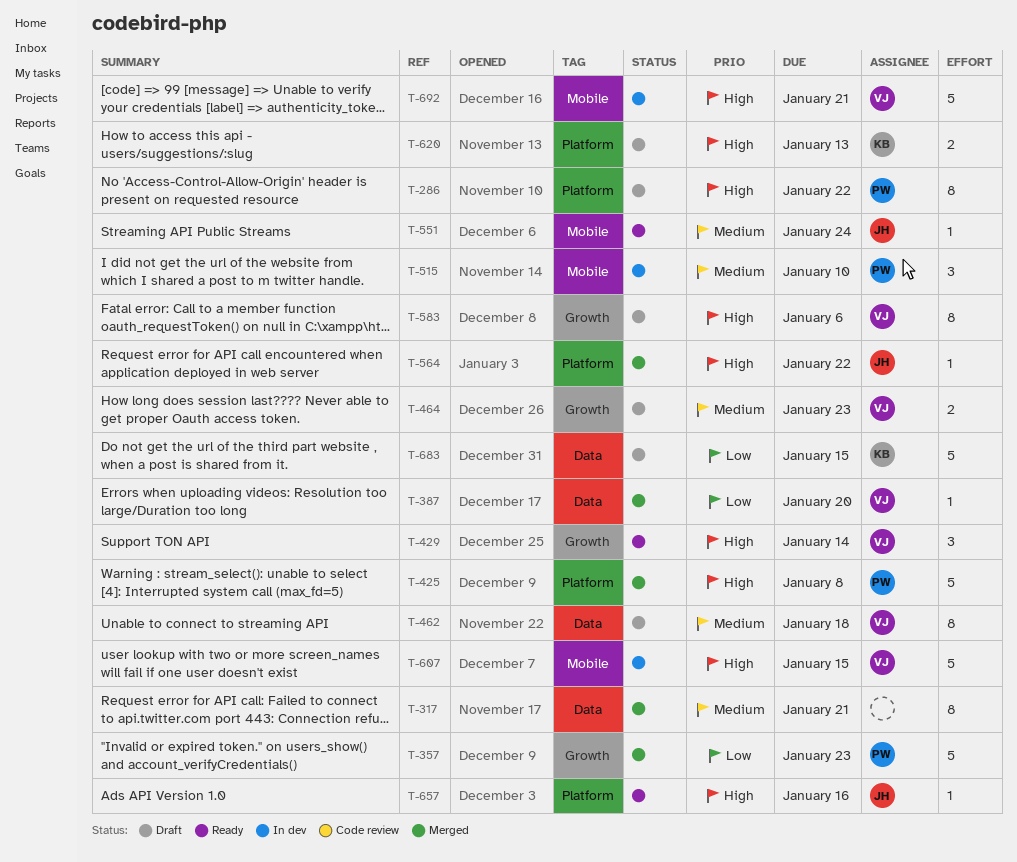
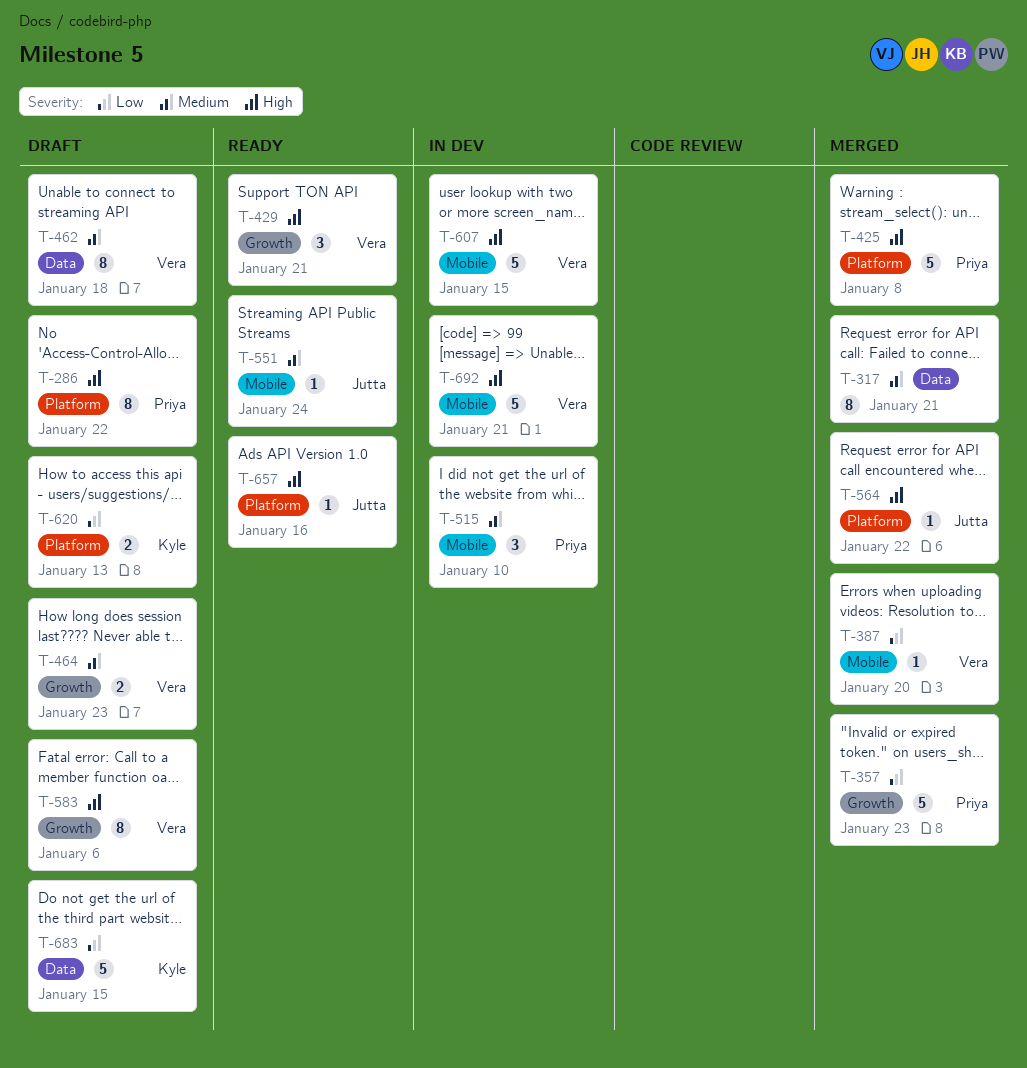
T-387, label: Data -> Mobile
T-429, due: Jan 14 -> Jan 21
T-620, priority: High -> Low

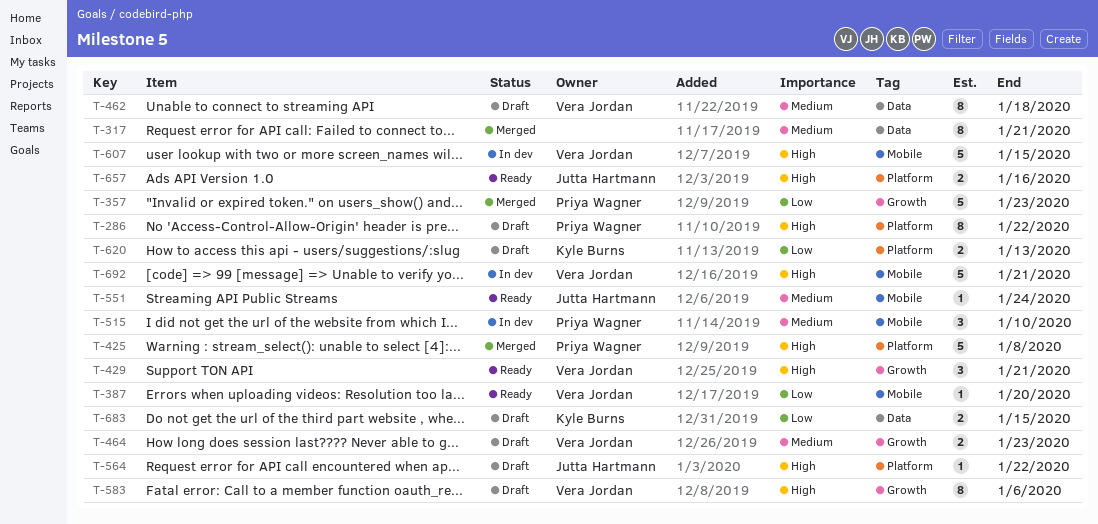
T-387, status: Merged -> Ready
T-564, status: Merged -> Draft
T-657, estimate: 1 -> 2
T-683, estimate: 5 -> 2

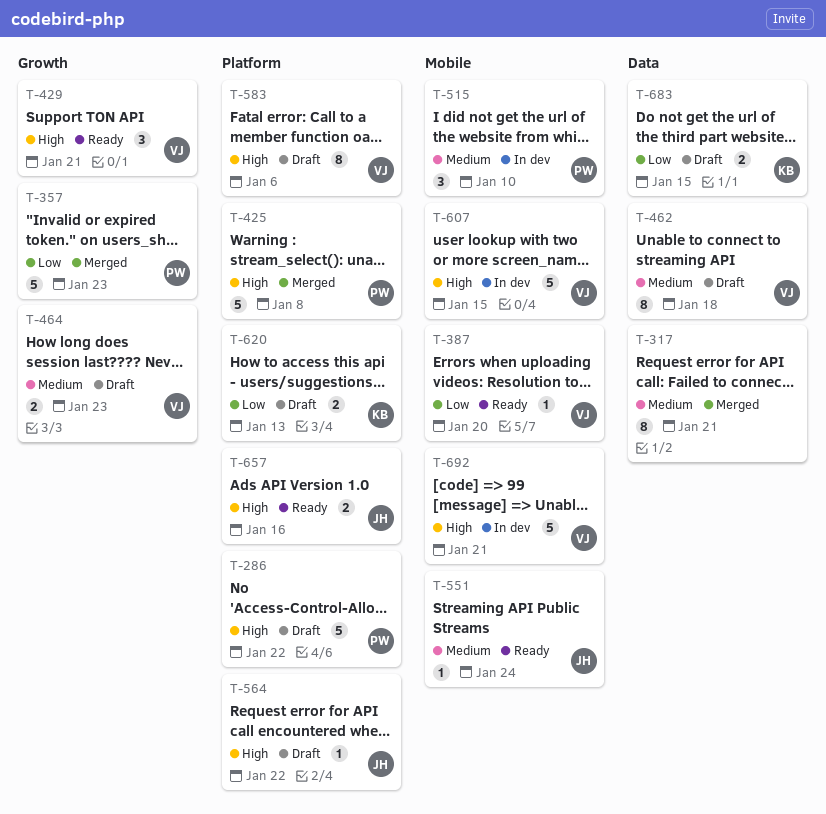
T-286, estimate: 8 -> 5
T-583, label: Growth -> Platform

